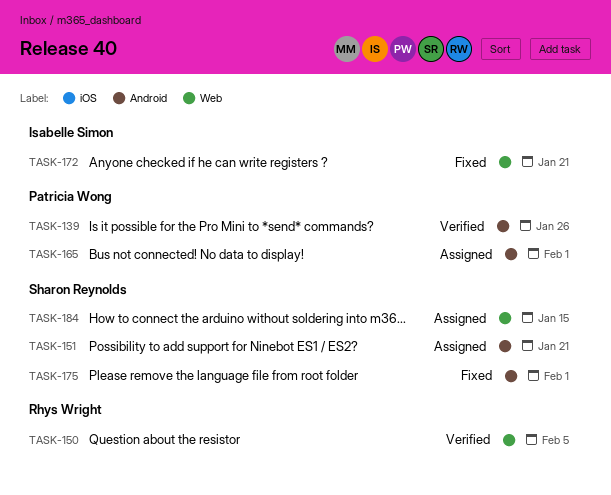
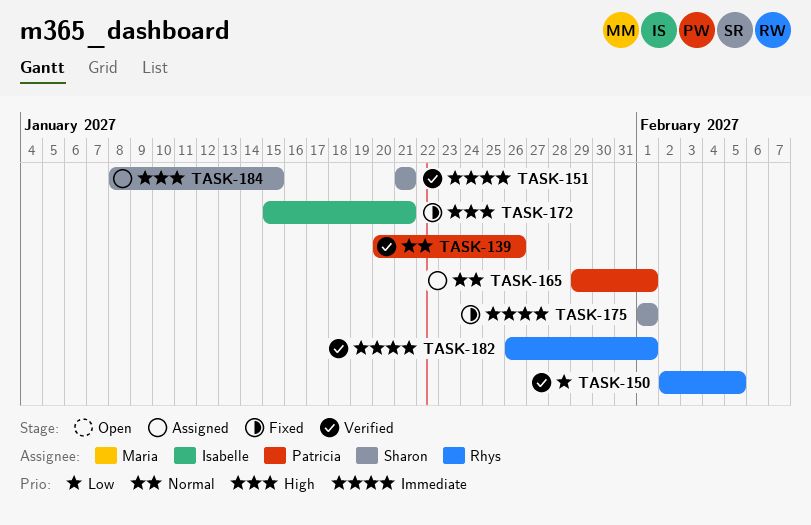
TASK-151, status: Assigned -> Verified
TASK-182: none -> present

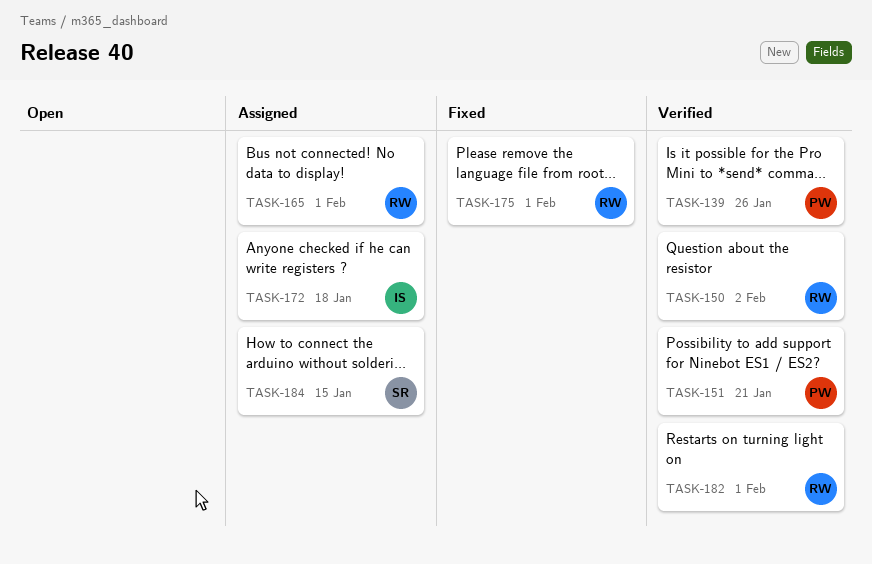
TASK-150, due: Feb 5 -> Feb 2
TASK-151, owner: Sharon -> Patricia
TASK-165, owner: Patricia -> Rhys
TASK-172, status: Fixed -> Assigned
TASK-172, due: Jan 21 -> Jan 18
TASK-175, owner: Sharon -> Rhys

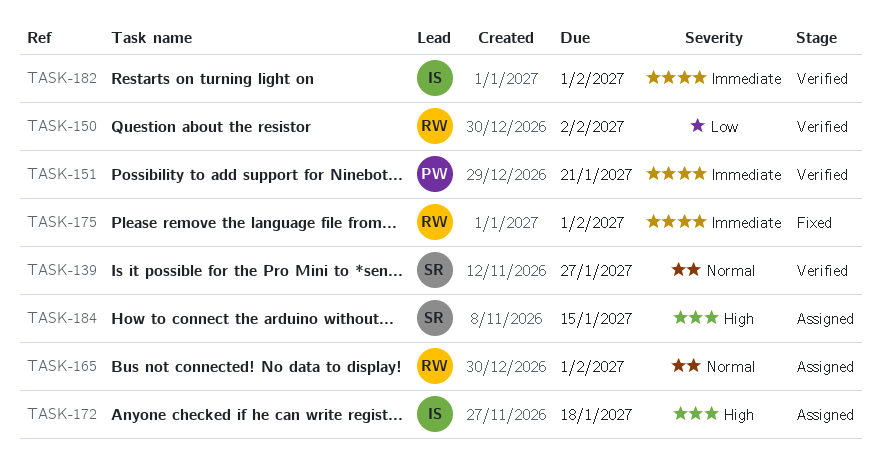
TASK-139, owner: PW -> SR
TASK-139, due: Jan 26 -> Jan 27
TASK-182, owner: RW -> IS

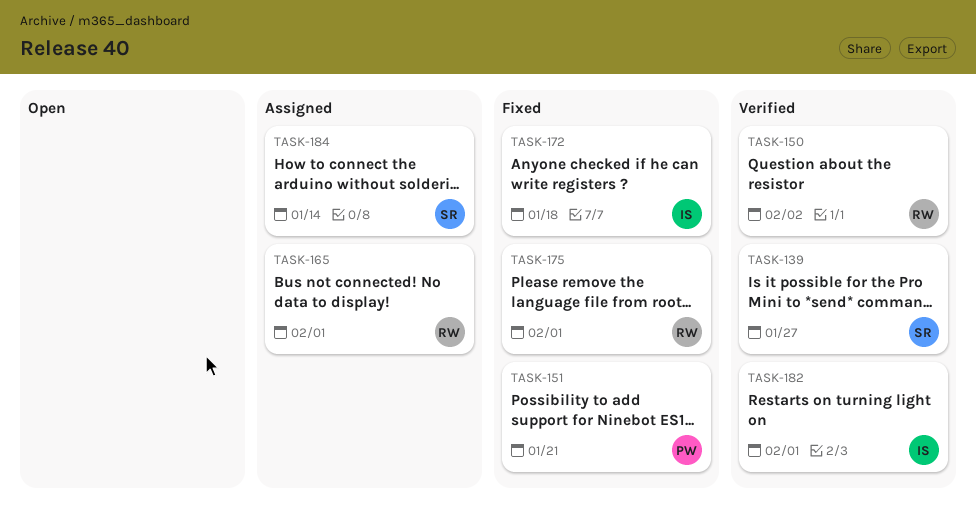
TASK-151, status: Verified -> Fixed
TASK-172, status: Assigned -> Fixed
TASK-184, due: Jan 15 -> Jan 14

